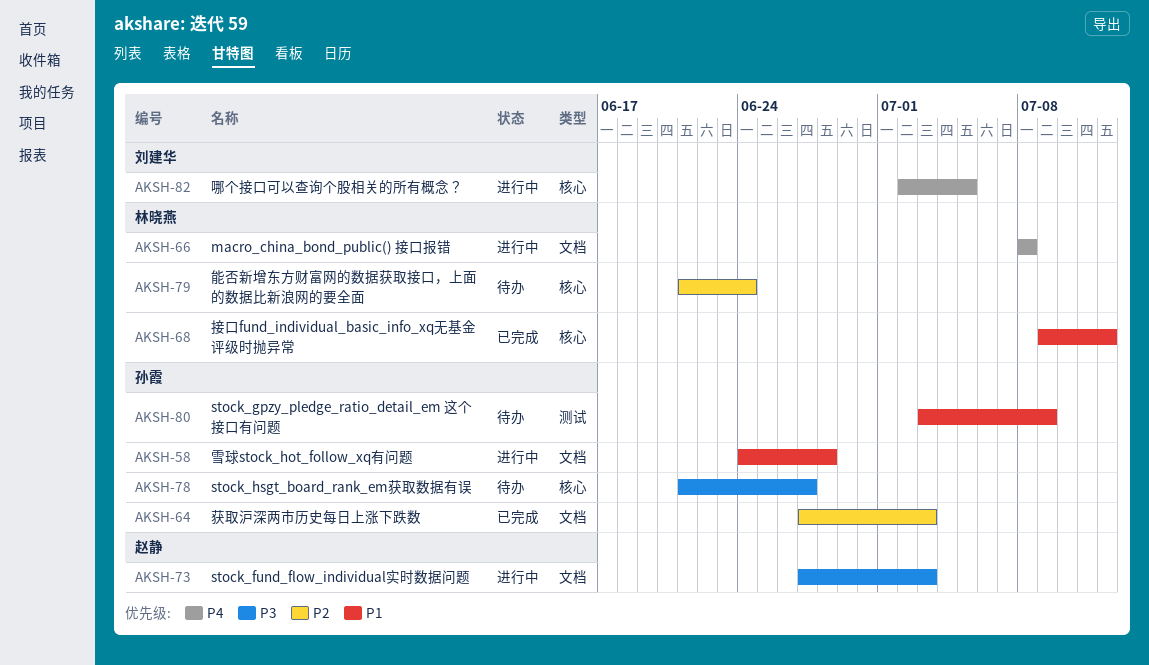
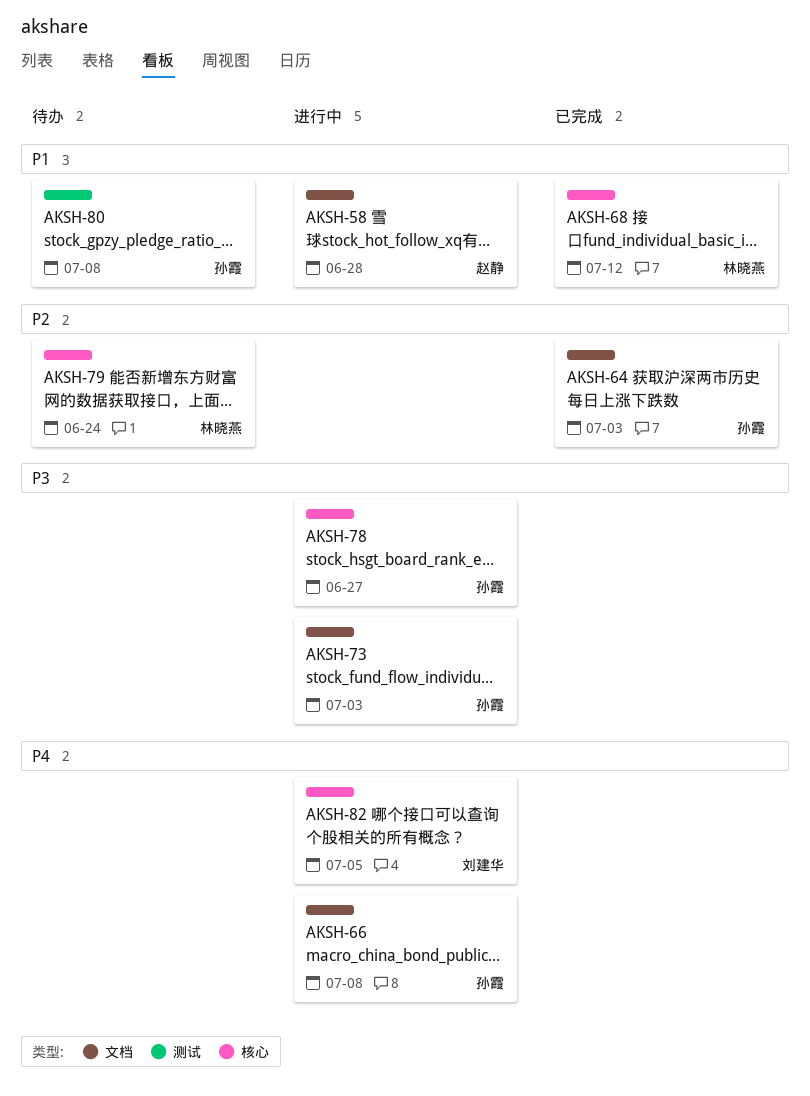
AKSH-58, owner: 孙霞 -> 赵静
AKSH-66, owner: 林晓燕 -> 孙霞
AKSH-73, owner: 赵静 -> 孙霞
AKSH-78, status: 待办 -> 进行中
AKSH-80, due: Jul 9 -> Jul 8

